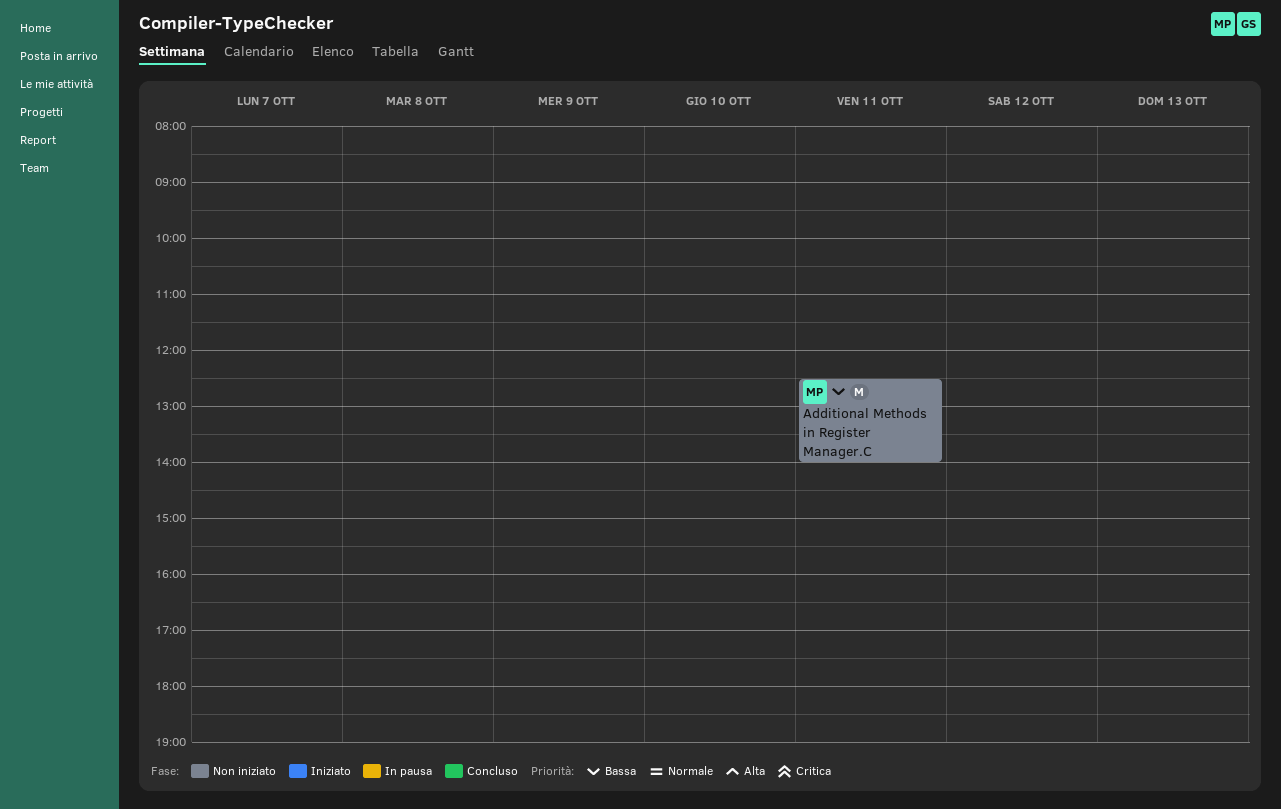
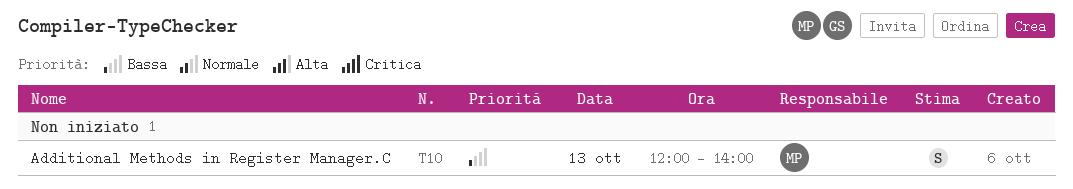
Additional Methods in Register Manager.C, estimate: M -> S
Additional Methods in Register Manager.C, day: Oct 11 -> Oct 13
Additional Methods in Register Manager.C, begins: 12:30 -> 12:00

